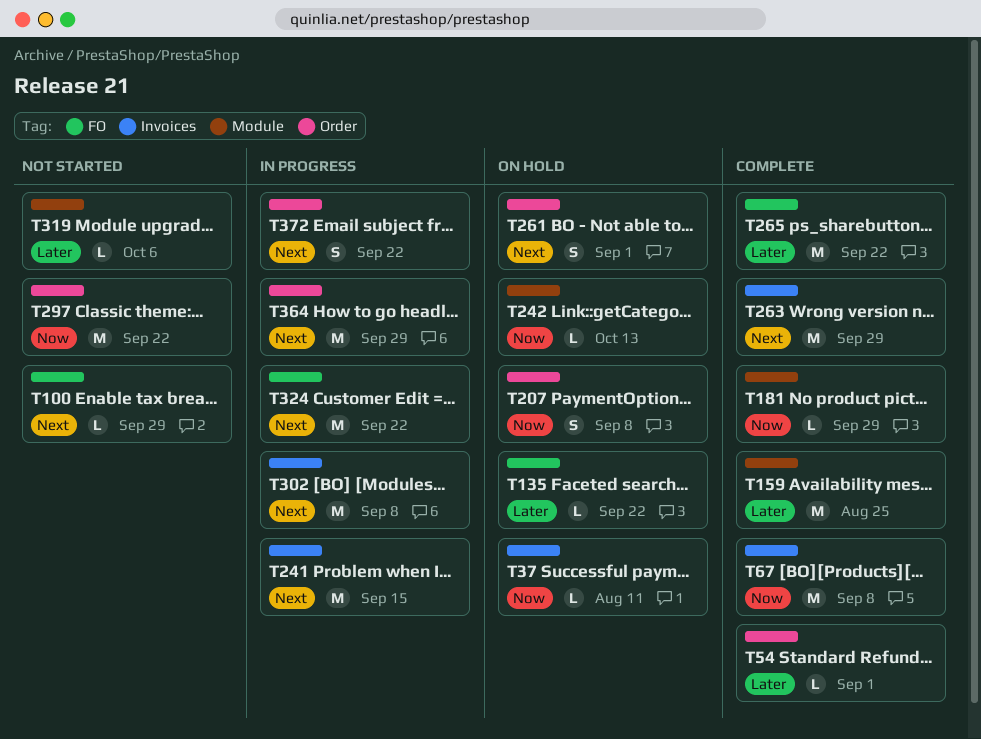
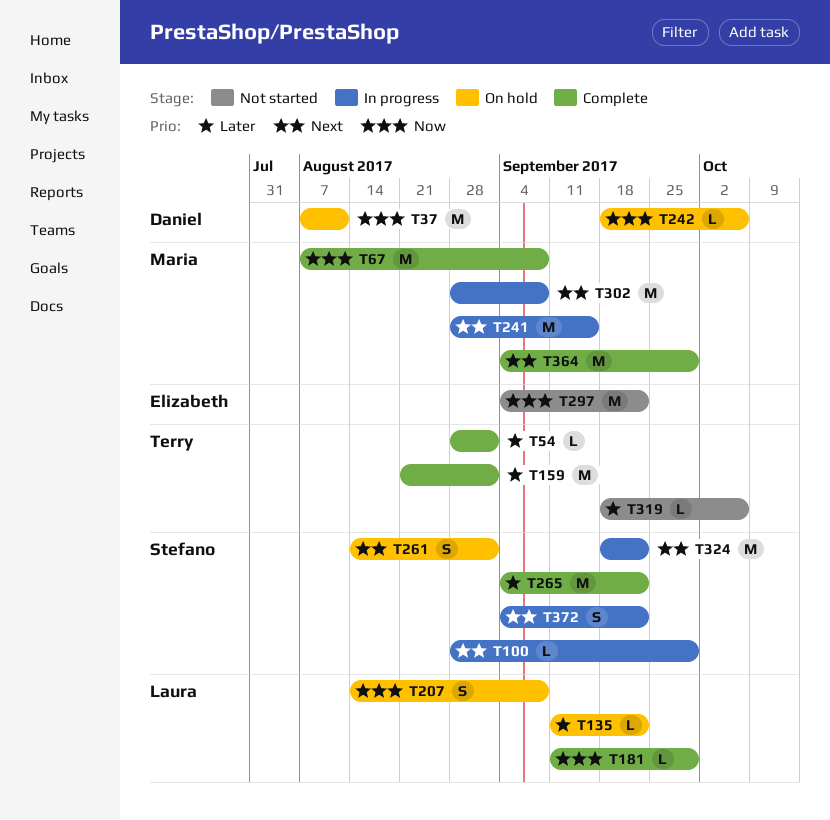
T37, estimate: L -> M
T100, status: Not started -> In progress
T159, due: Aug 25 -> Sep 1
T242, due: Oct 13 -> Oct 6
T263: present -> none
T364, status: In progress -> Complete

